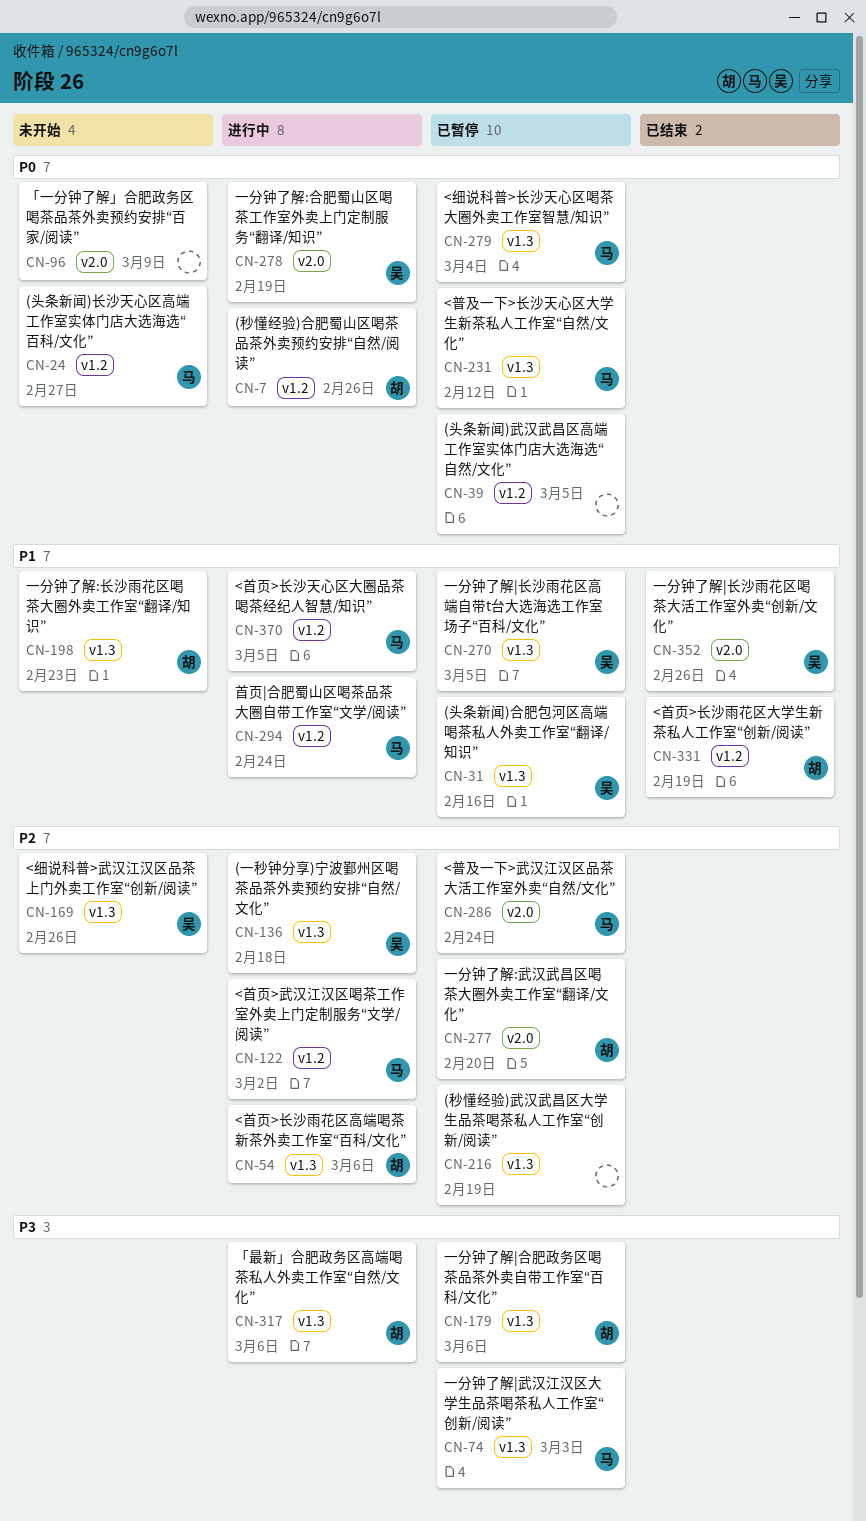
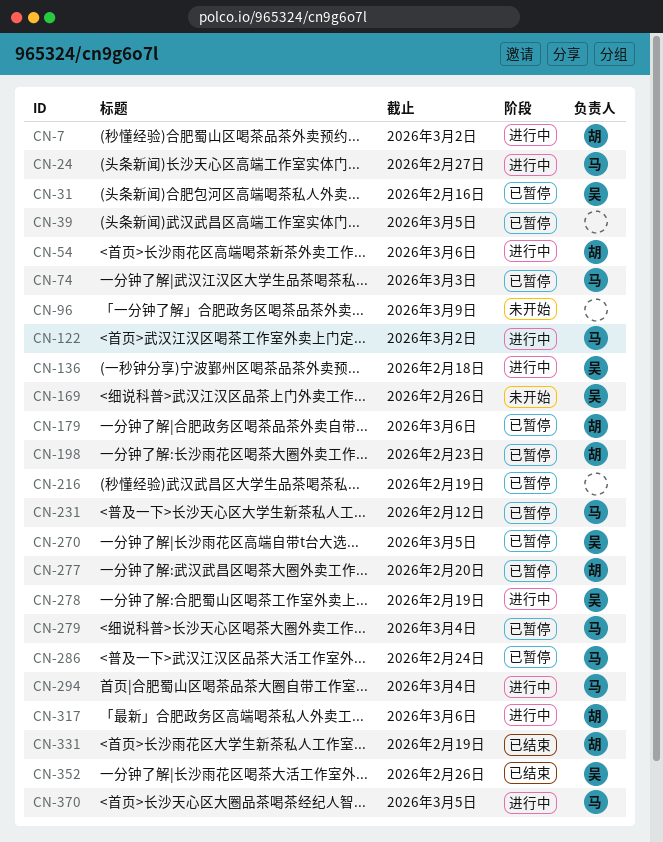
CN-7, due: Feb 26 -> Mar 2
CN-24, status: 未开始 -> 进行中
CN-198, status: 未开始 -> 已暂停
CN-294, due: Feb 24 -> Mar 4

